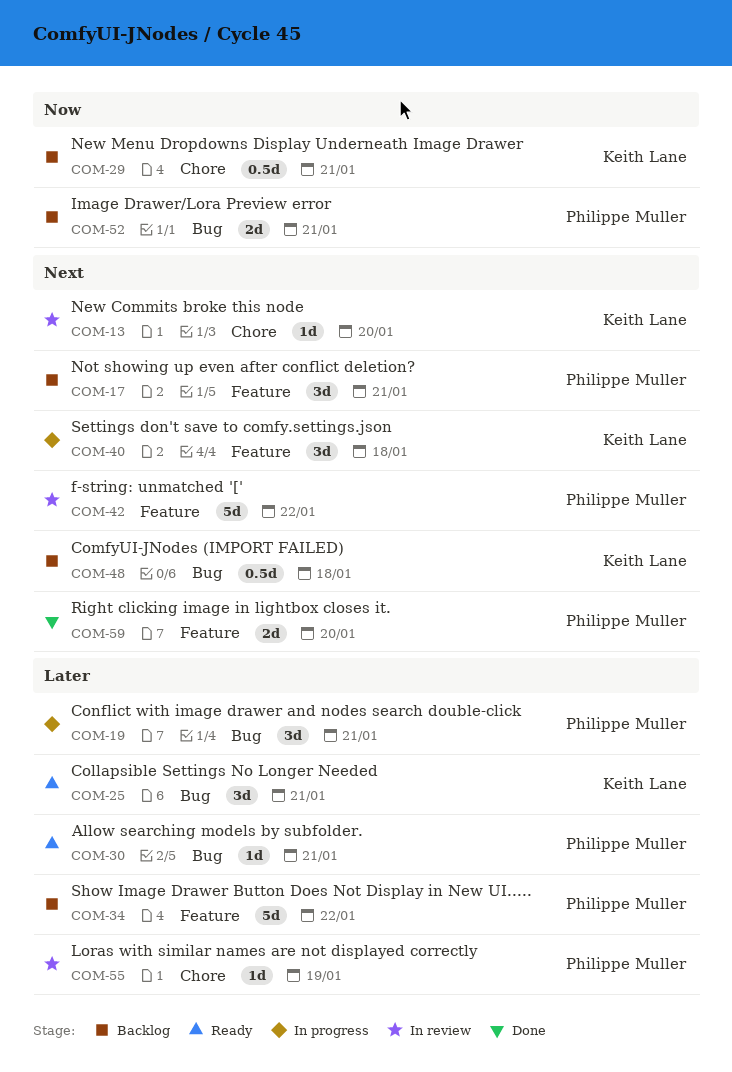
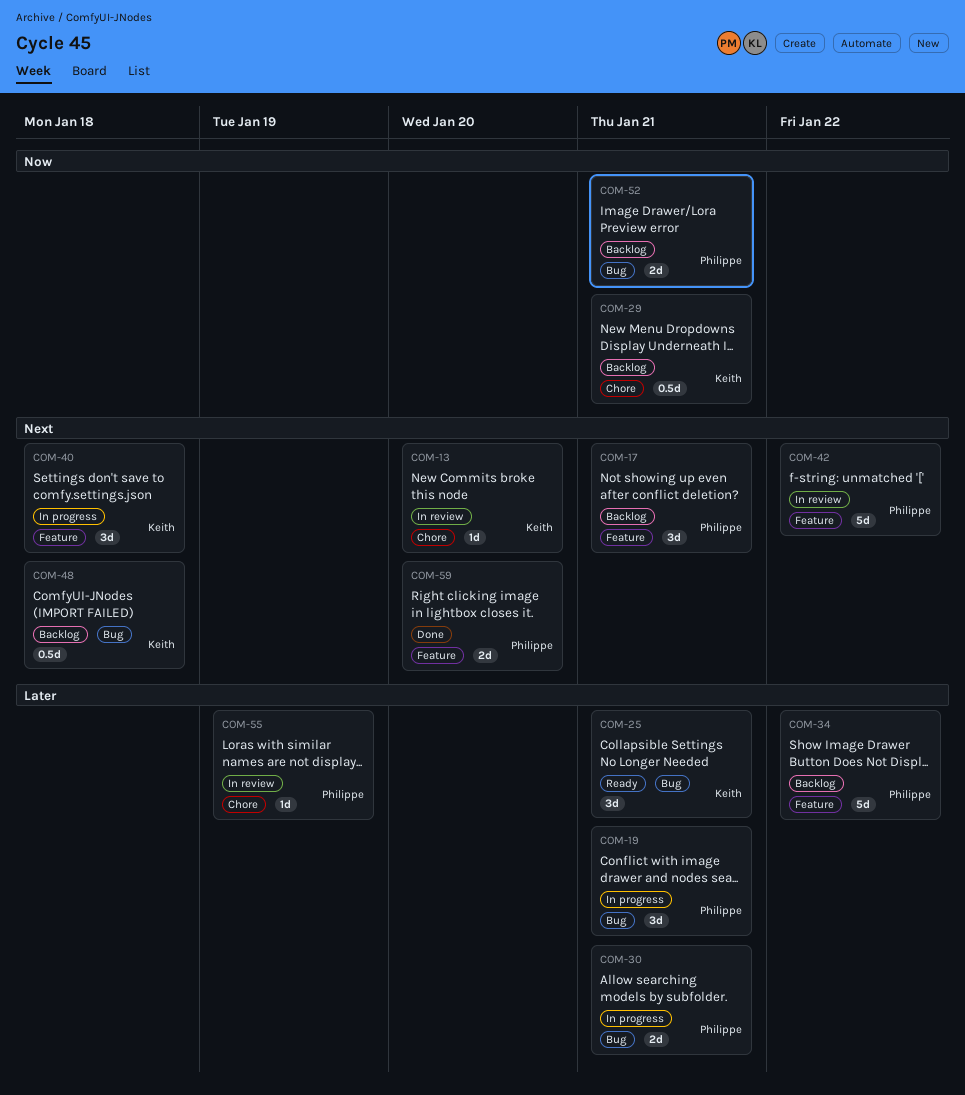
COM-30, status: Ready -> In progress
COM-30, estimate: 1d -> 2d

